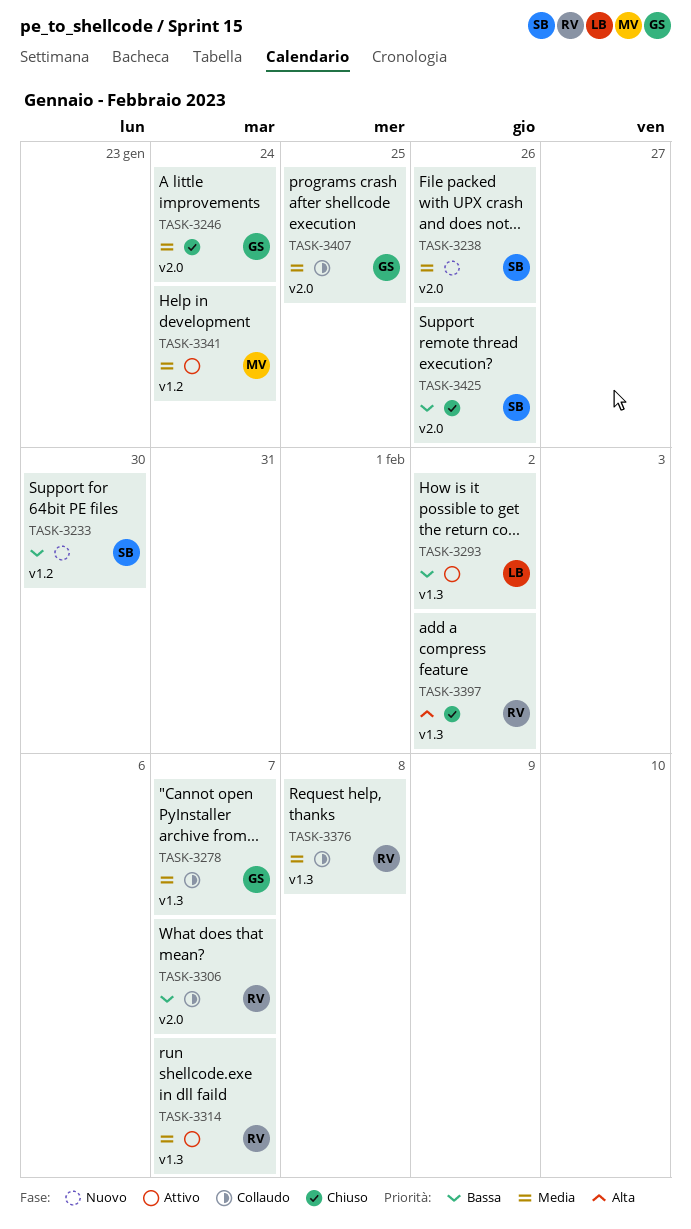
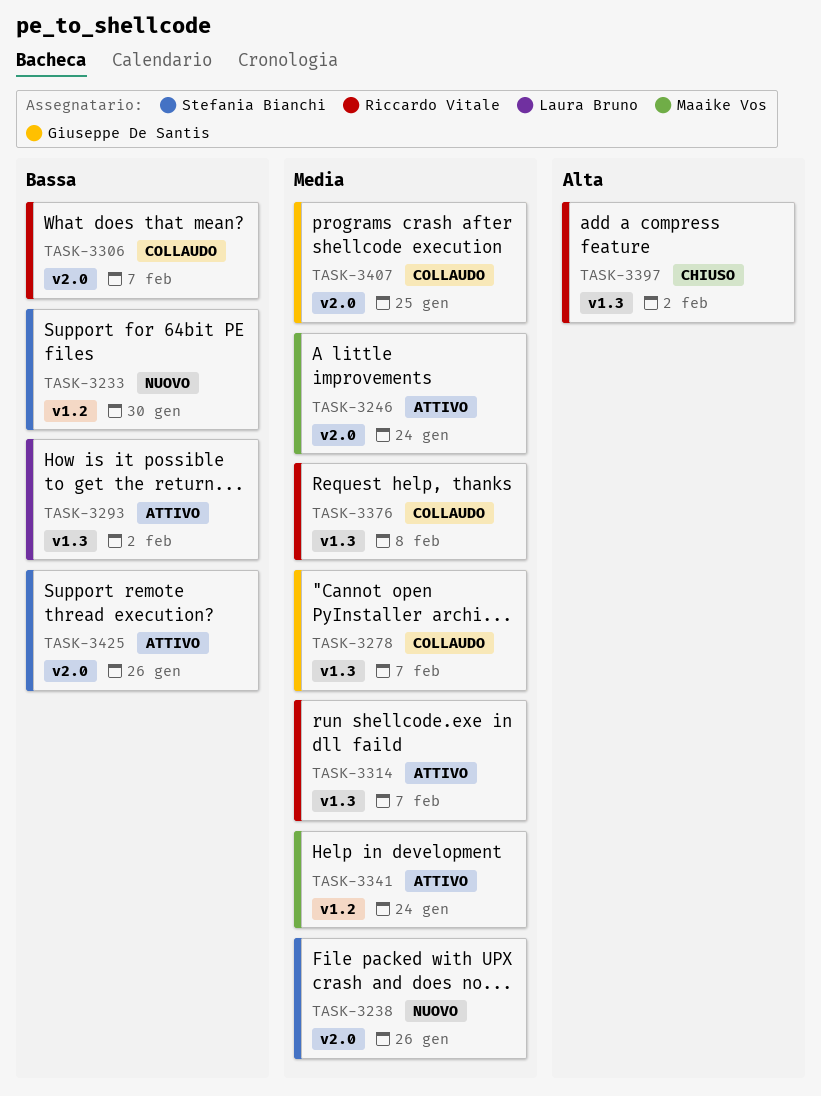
TASK-3246, status: Chiuso -> Attivo
TASK-3246, owner: Giuseppe De Santis -> Maaike Vos
TASK-3425, status: Chiuso -> Attivo

